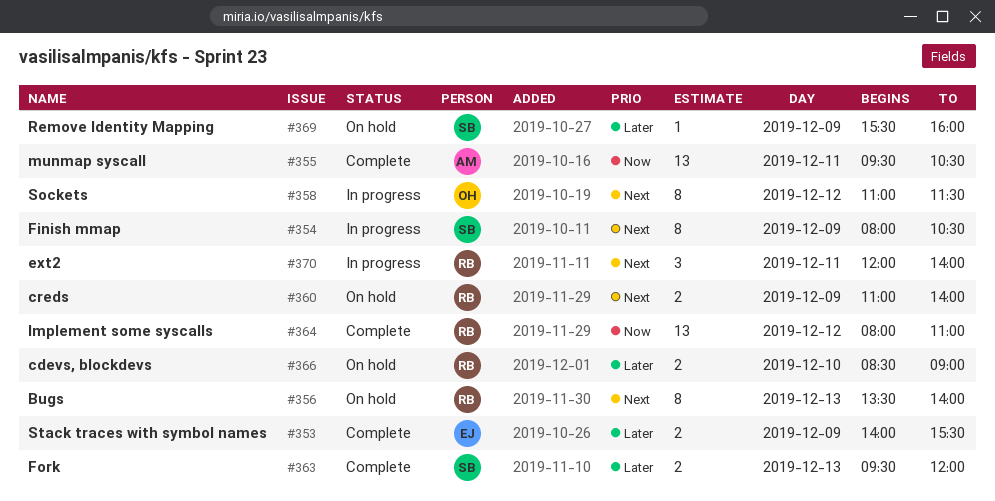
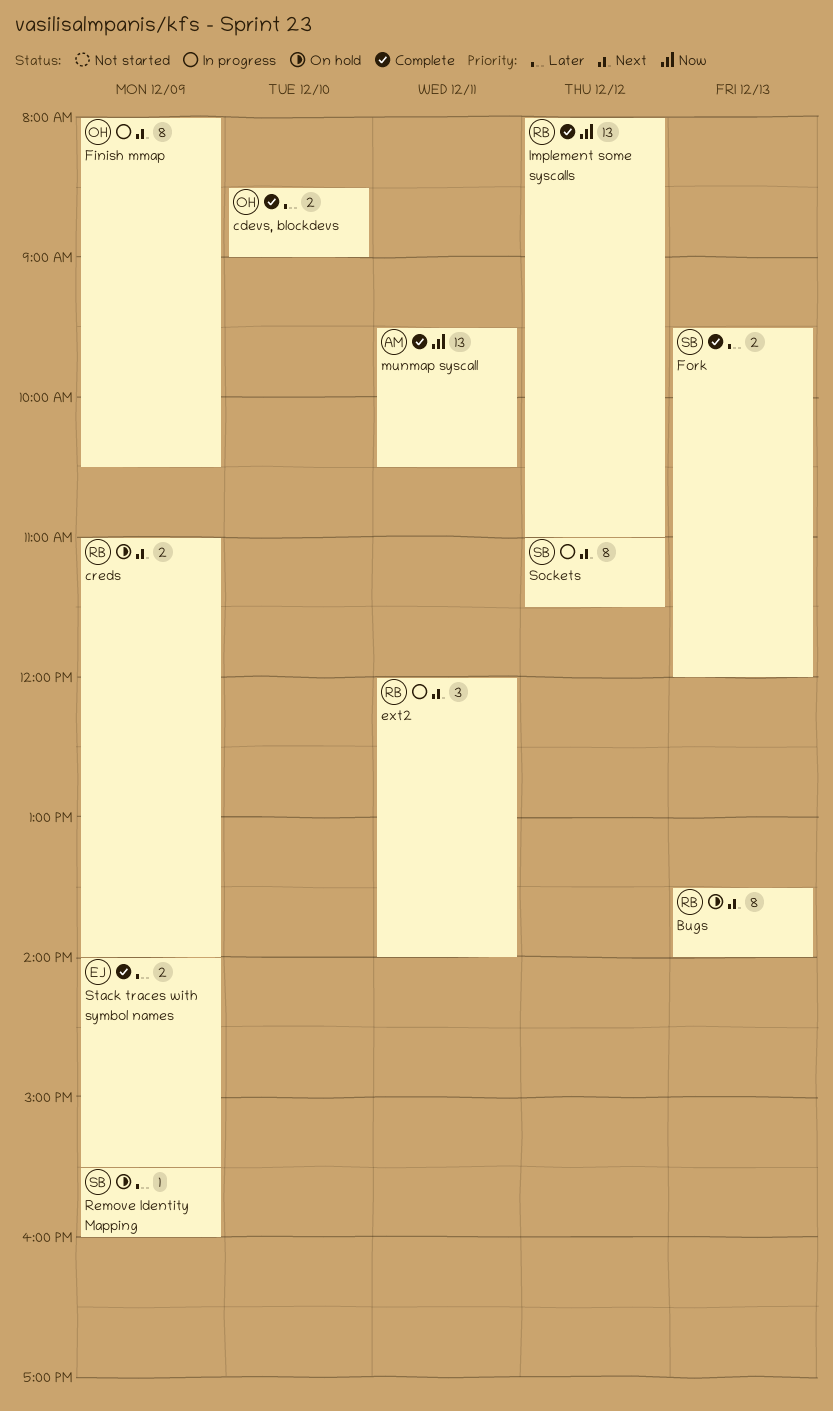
cdevs, blockdevs, status: On hold -> Complete
cdevs, blockdevs, owner: RB -> OH
Finish mmap, owner: SB -> OH
Sockets, owner: OH -> SB

